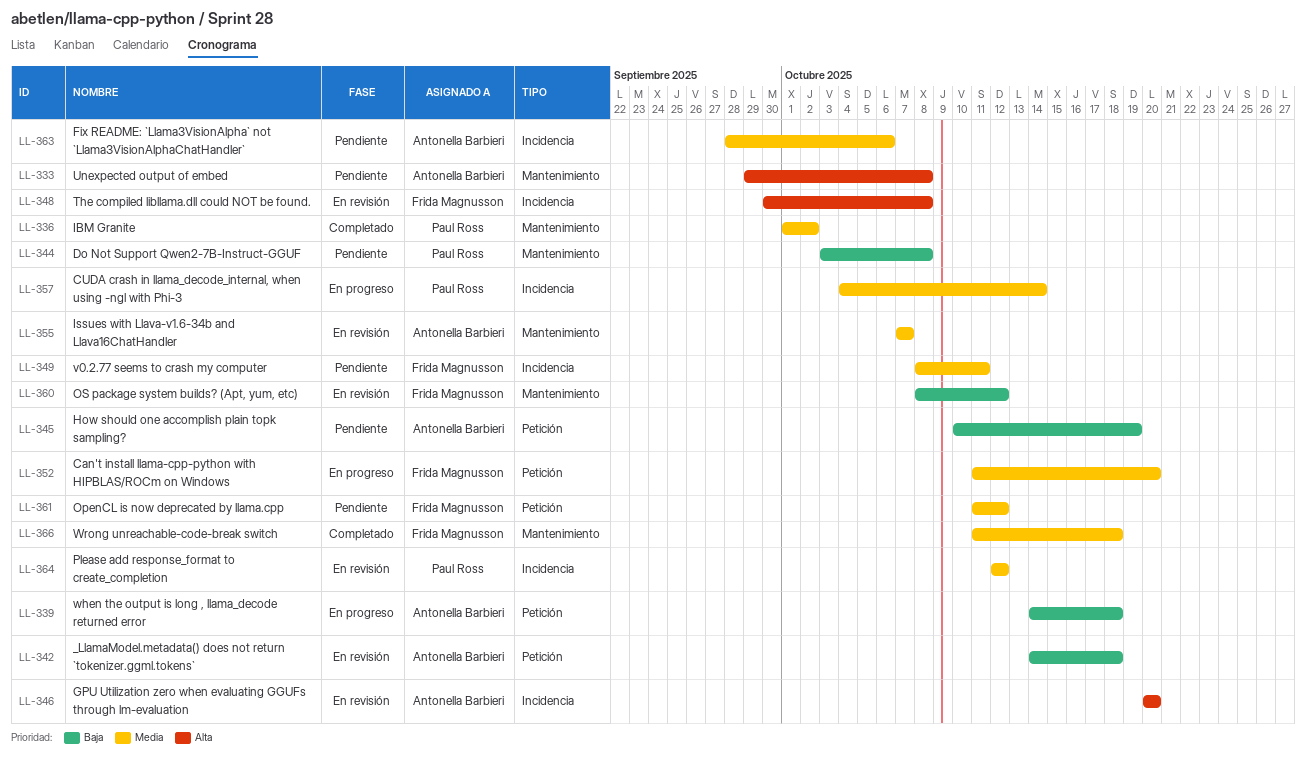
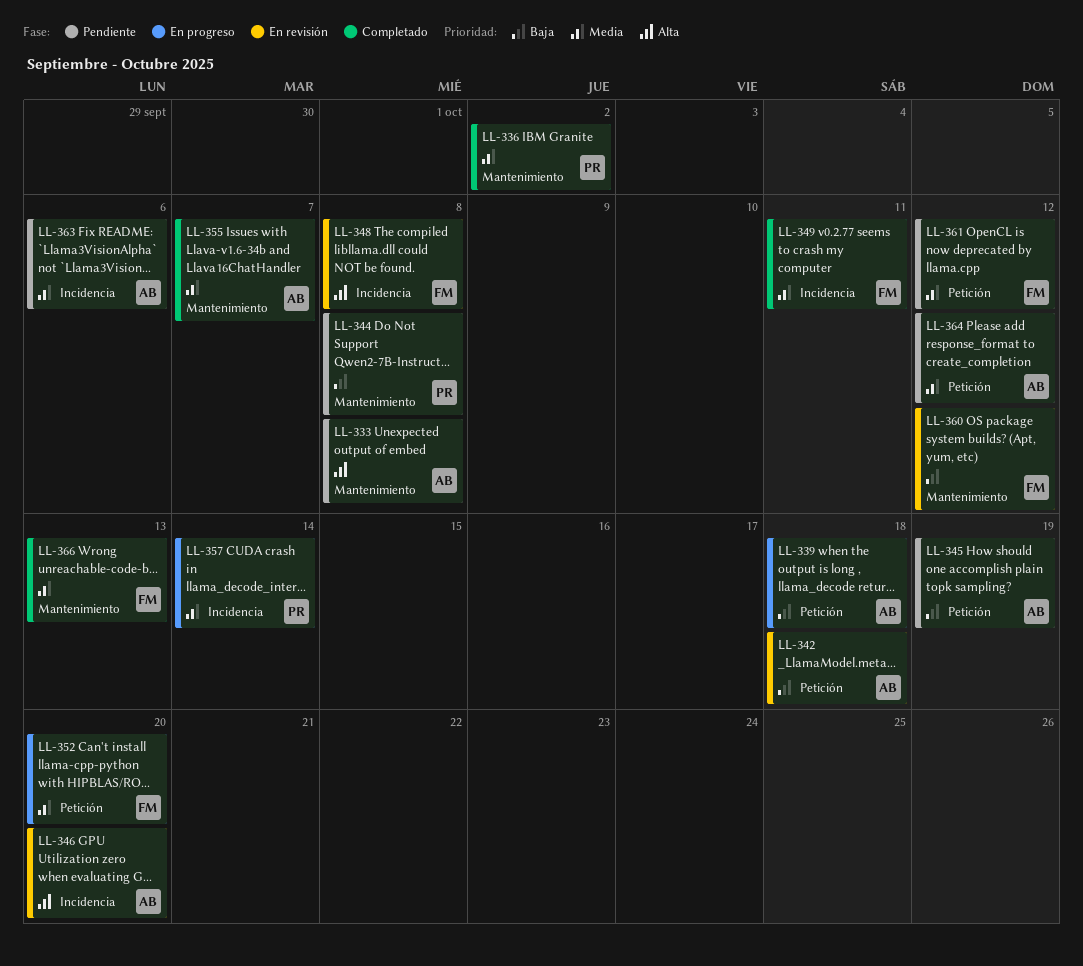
LL-349, status: Pendiente -> Completado
LL-355, status: En revisión -> Completado
LL-364, status: En revisión -> Pendiente
LL-364, owner: Paul Ross -> Antonella Barbieri
LL-364, label: Incidencia -> Petición
LL-366, due: Oct 18 -> Oct 13

